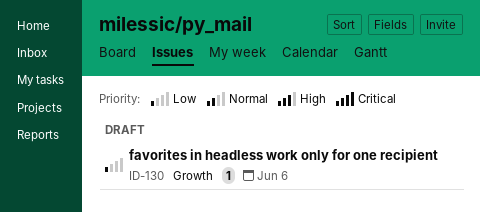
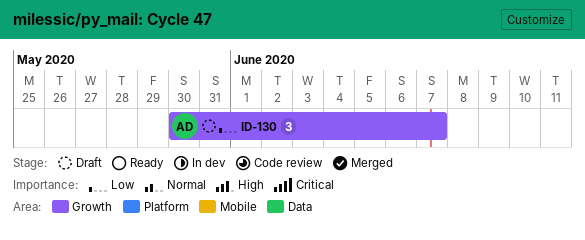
ID-130, estimate: 1 -> 3
ID-130, due: Jun 6 -> Jun 7

